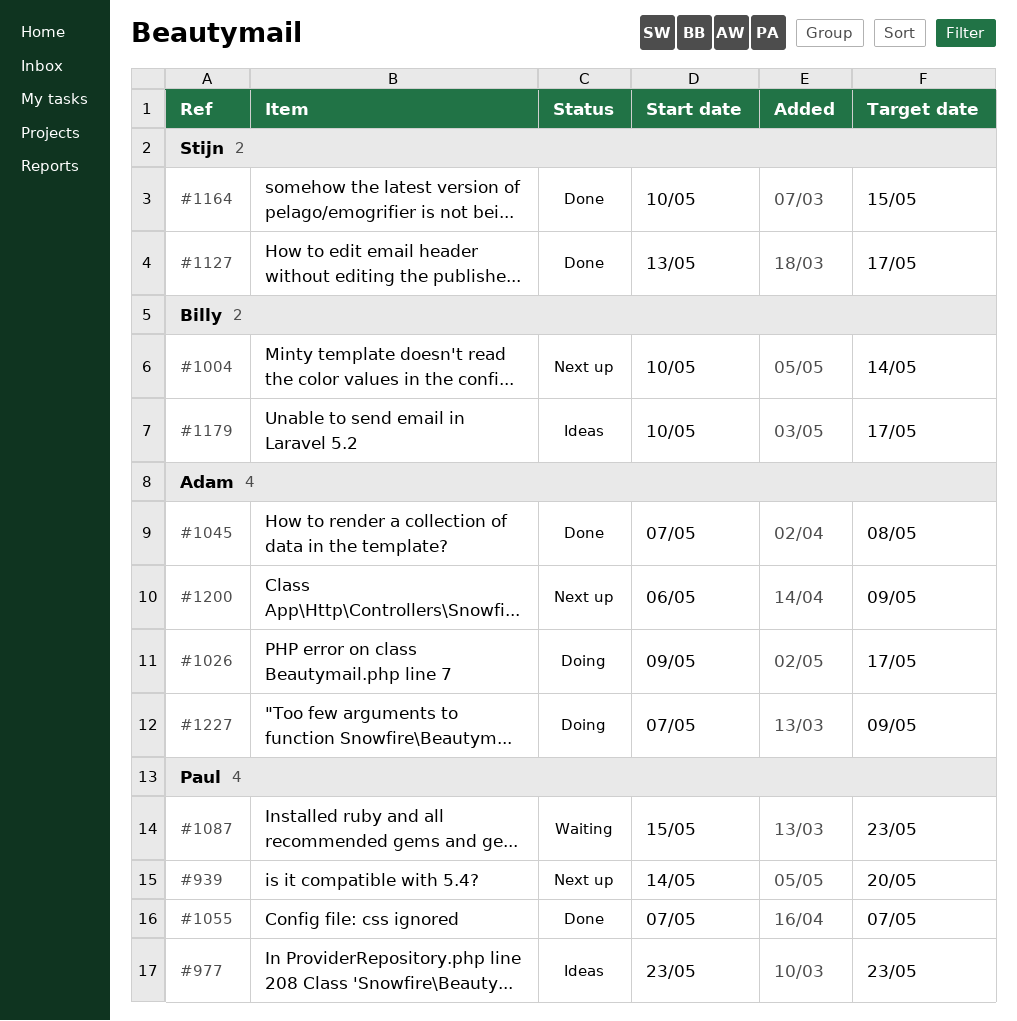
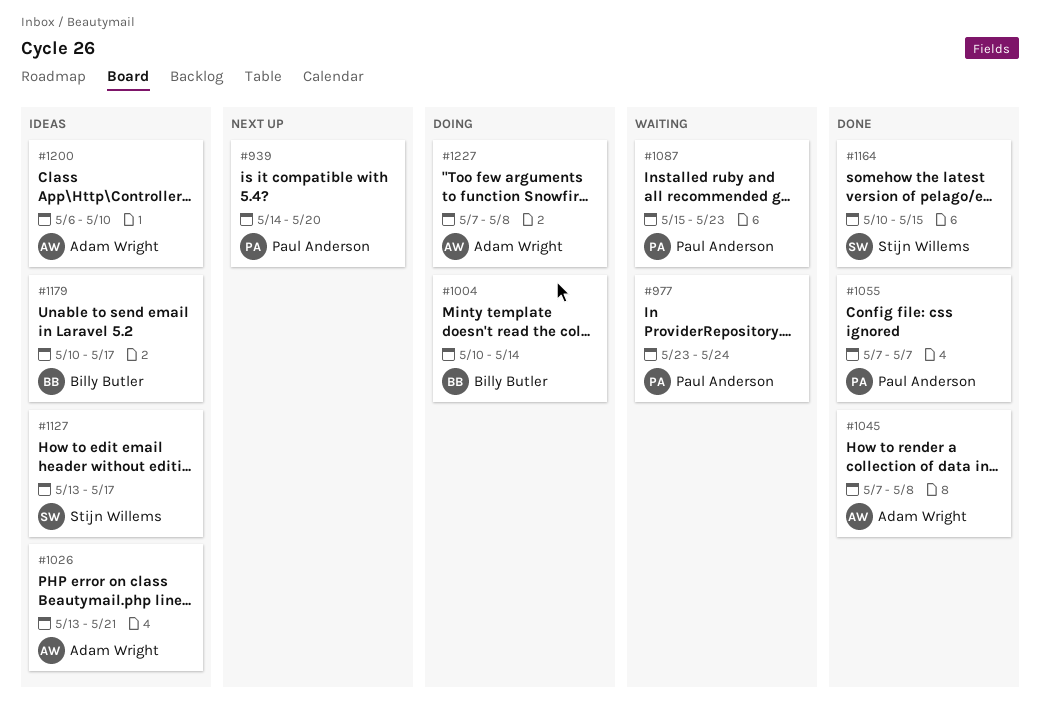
#977, status: Ideas -> Waiting
#977, due: May 23 -> May 24
#1004, status: Next up -> Doing
#1026, status: Doing -> Ideas
#1026, start: May 9 -> May 13
#1026, due: May 17 -> May 21
#1127, status: Done -> Ideas
#1200, status: Next up -> Ideas
#1200, due: May 9 -> May 10
#1227, due: May 9 -> May 8

